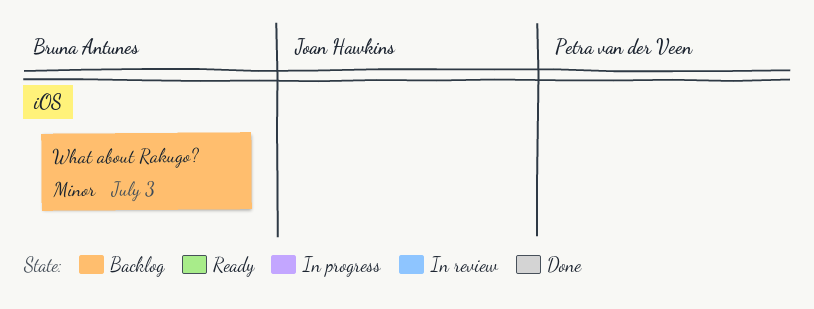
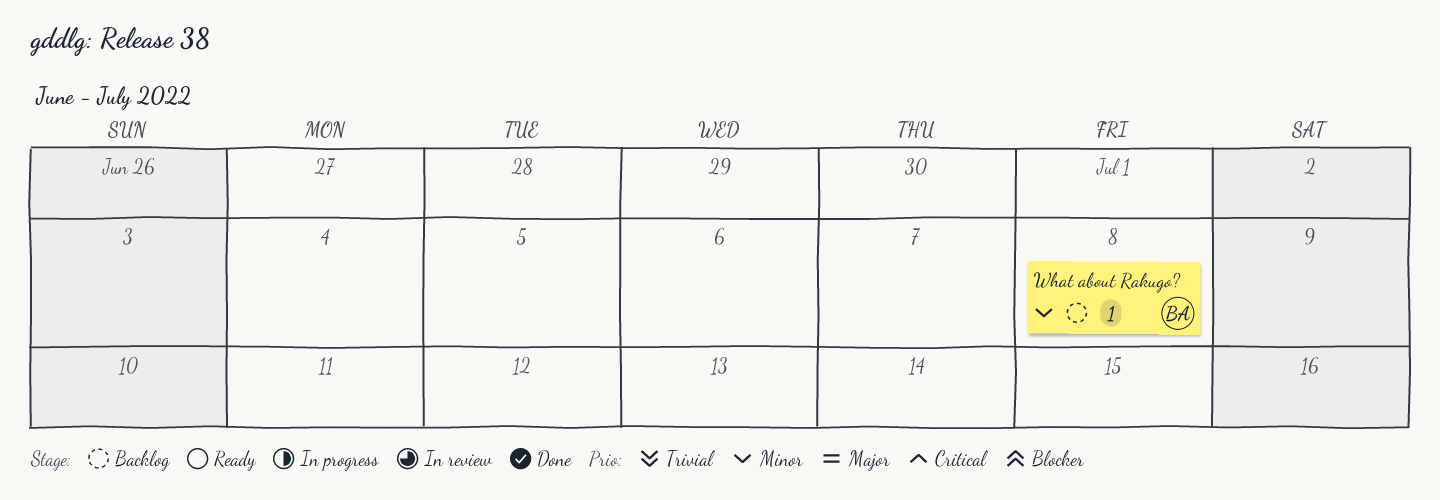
What about Rakugo?, due: Jul 3 -> Jul 8

